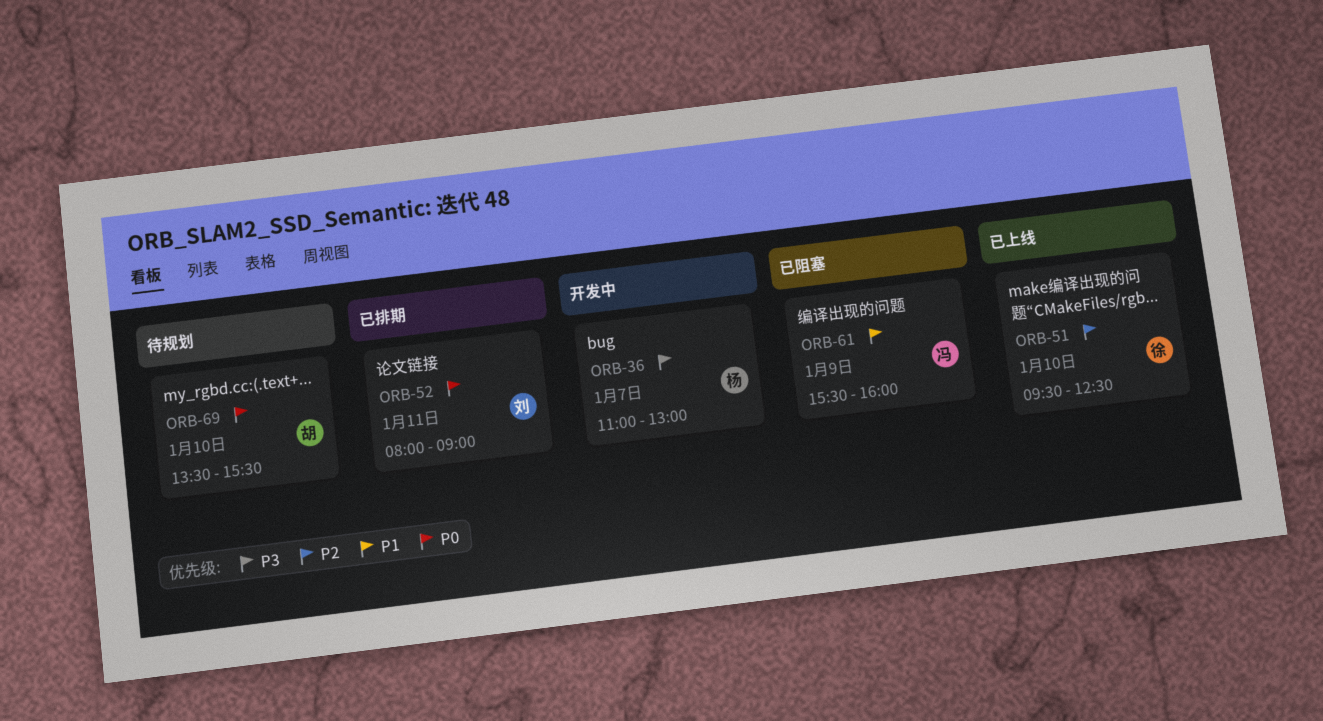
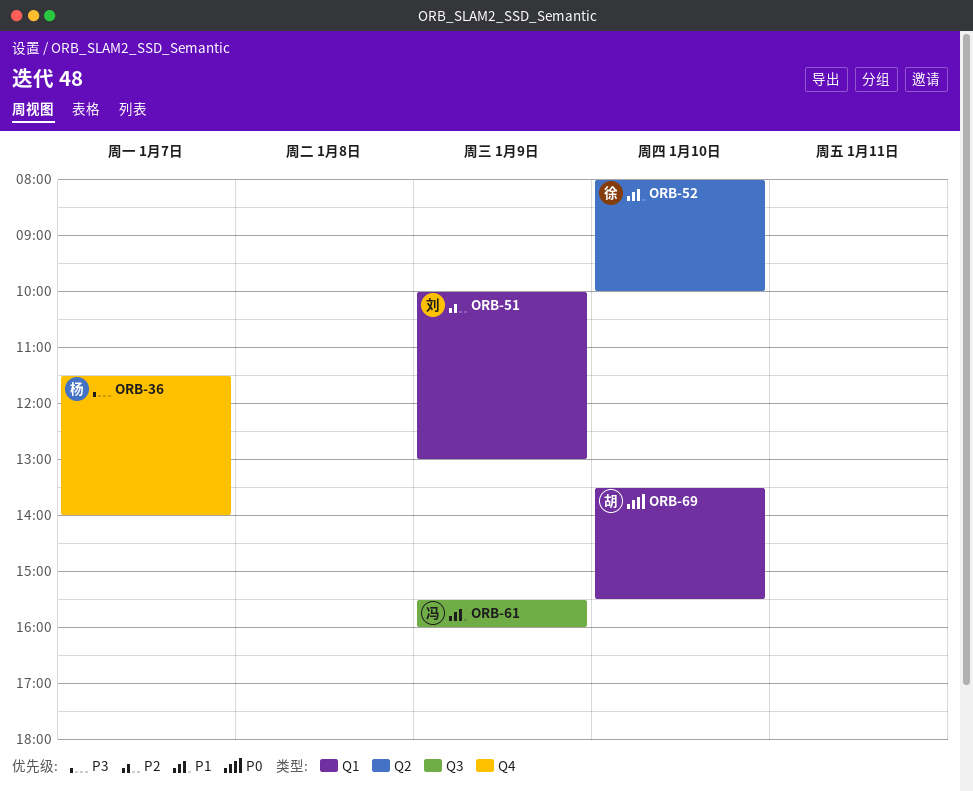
ORB-36, begins: 11:00 -> 11:30
ORB-36, ends: 13:00 -> 14:00
ORB-51, owner: 徐 -> 刘
ORB-51, day: Jan 10 -> Jan 9
ORB-51, begins: 09:30 -> 10:00
ORB-51, ends: 12:30 -> 13:00
ORB-52, owner: 刘 -> 徐
ORB-52, priority: P0 -> P1
ORB-52, day: Jan 11 -> Jan 10
ORB-52, ends: 09:00 -> 10:00

